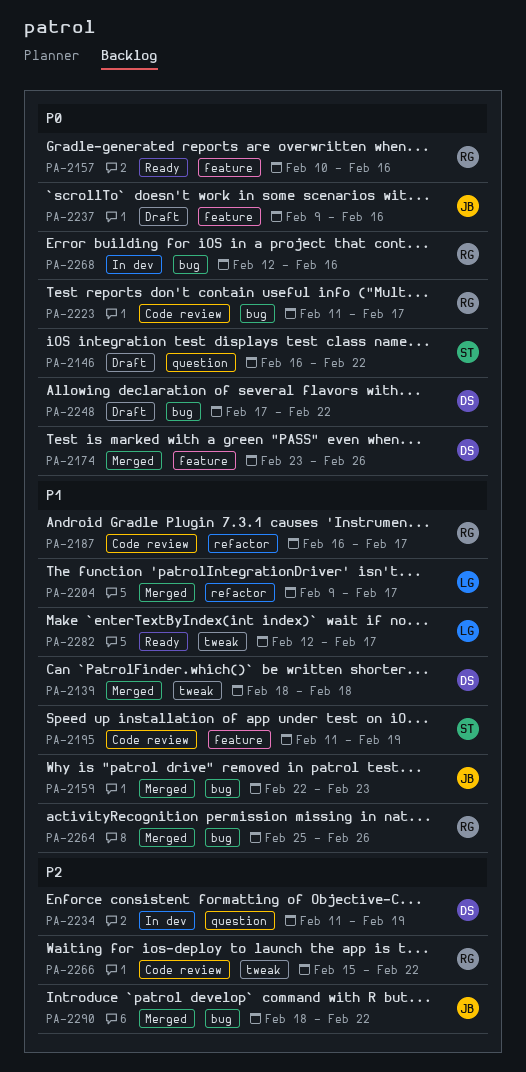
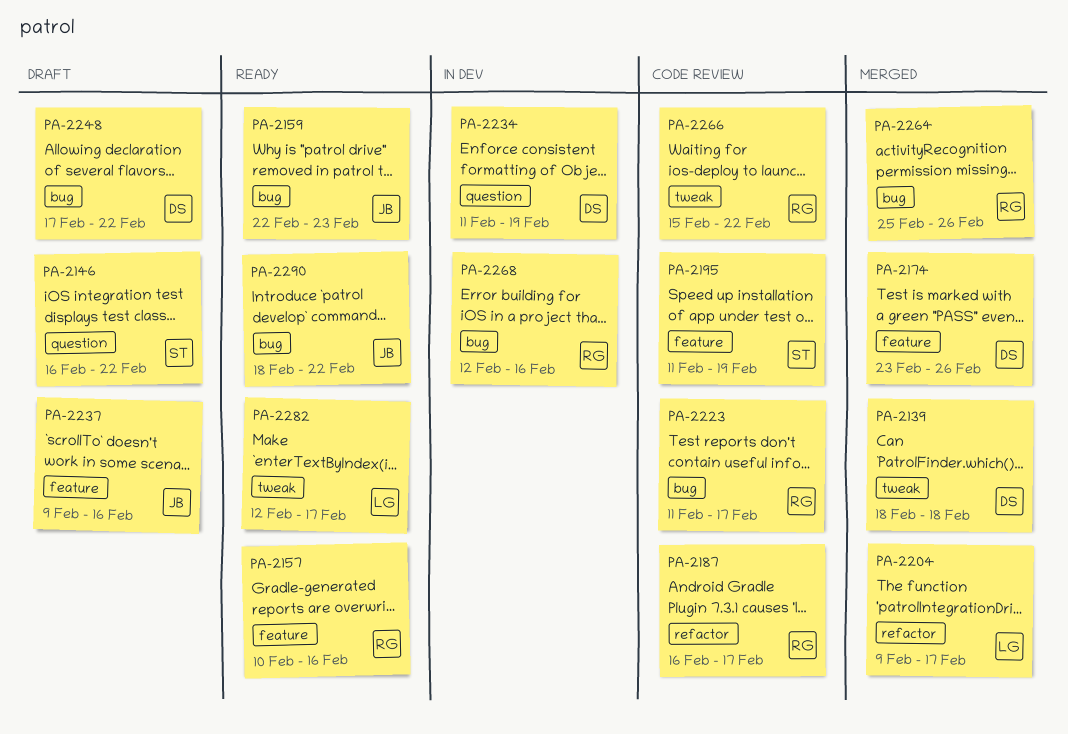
PA-2159, status: Merged -> Ready
PA-2290, status: Merged -> Ready

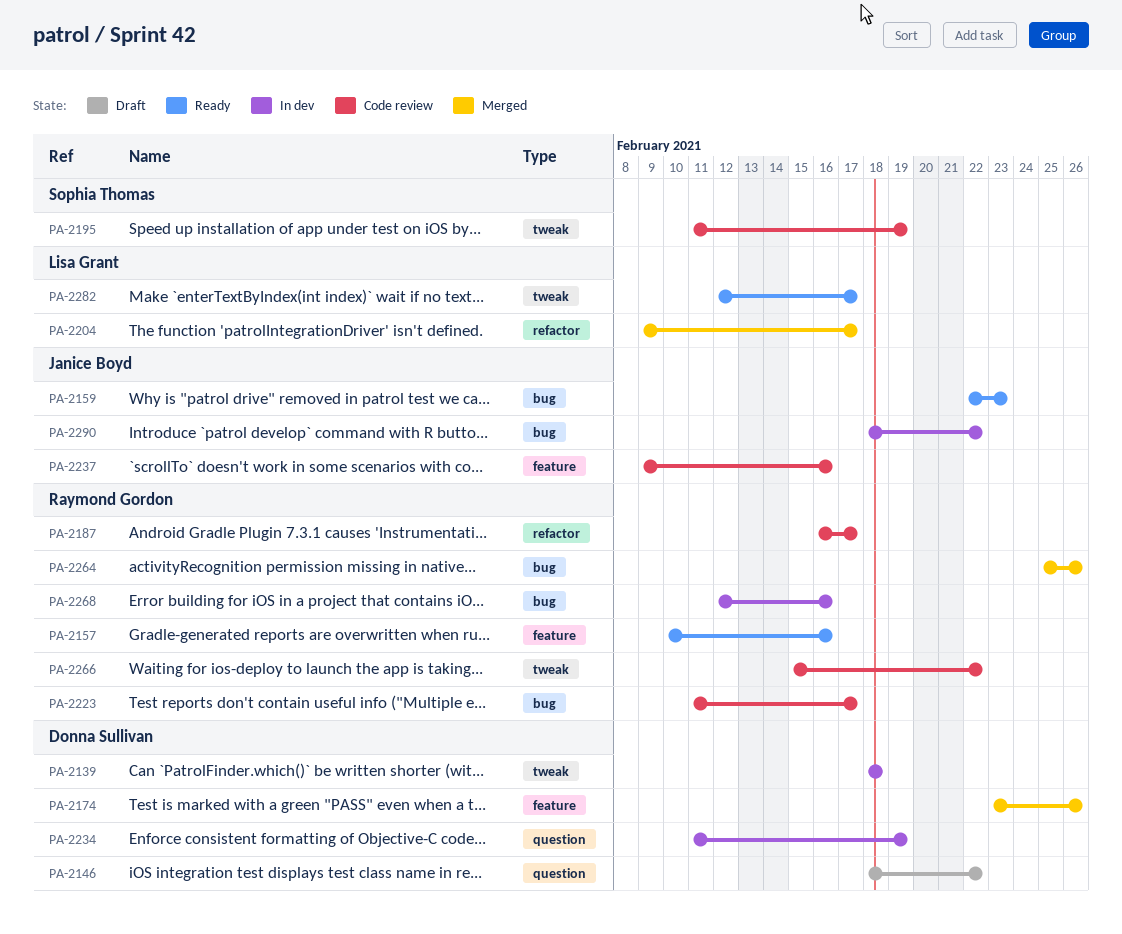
PA-2139, status: Merged -> In dev
PA-2146, owner: Sophia Thomas -> Donna Sullivan
PA-2146, start: Feb 16 -> Feb 18
PA-2195, label: feature -> tweak
PA-2237, status: Draft -> Code review
PA-2248: present -> none
PA-2290, status: Ready -> In dev

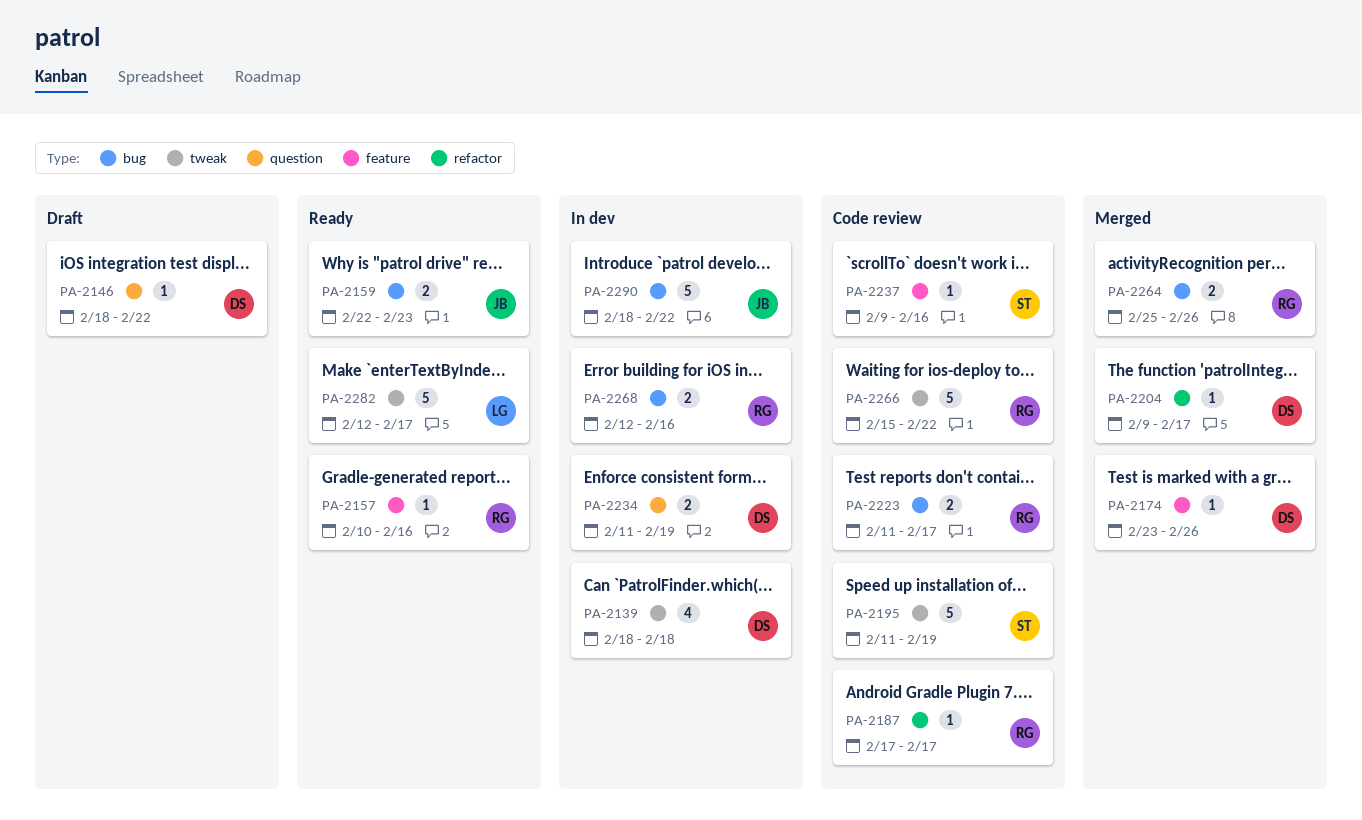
PA-2187, start: Feb 16 -> Feb 17
PA-2204, owner: Lisa Grant -> Donna Sullivan
PA-2237, owner: Janice Boyd -> Sophia Thomas

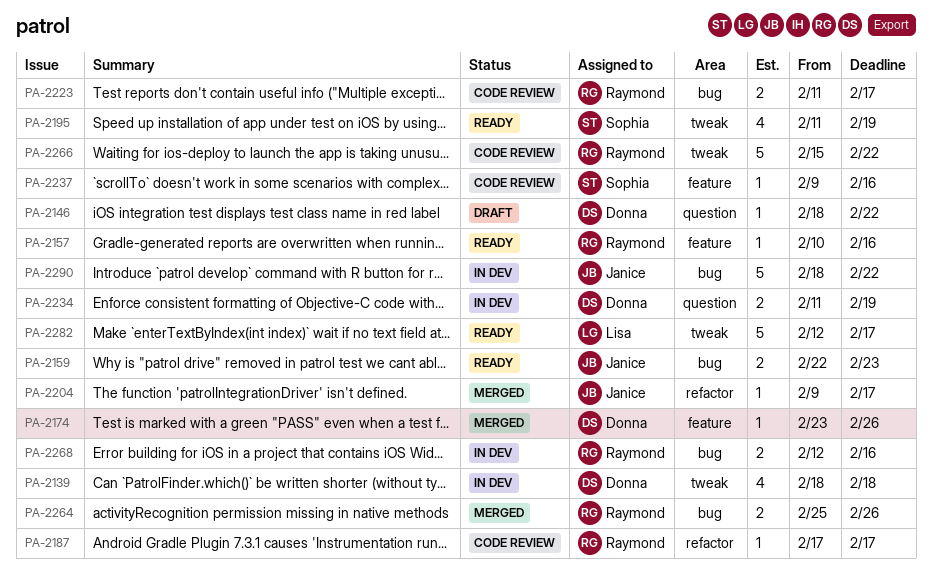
PA-2195, status: Code review -> Ready
PA-2195, estimate: 5 -> 4
PA-2204, owner: Donna -> Janice

